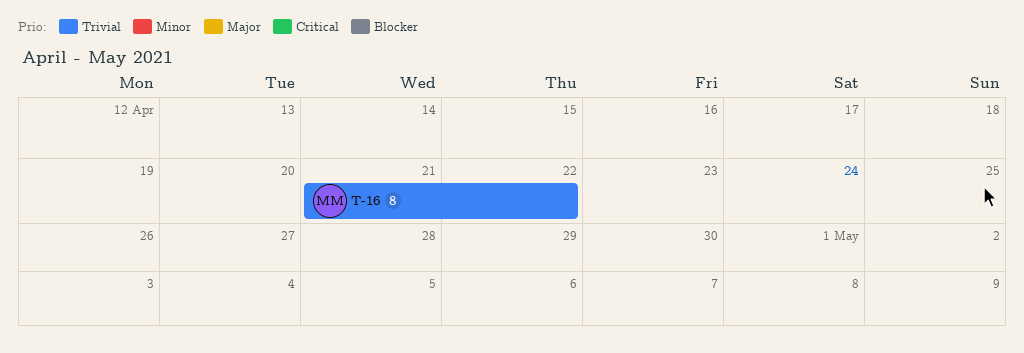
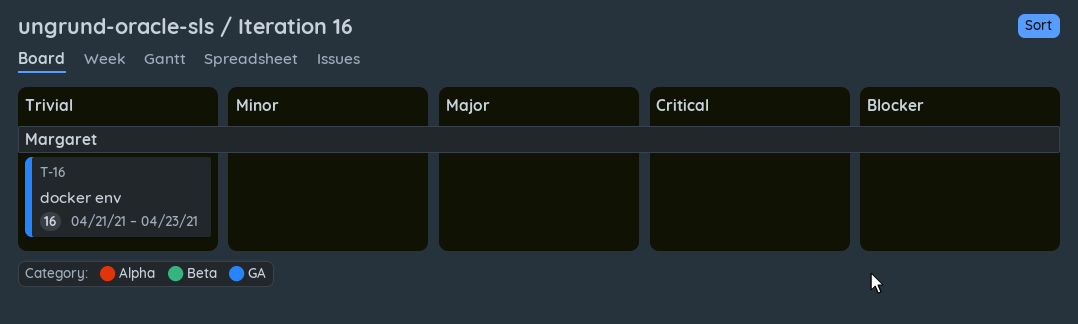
T-16, estimate: 8 -> 16
T-16, due: Apr 22 -> Apr 23

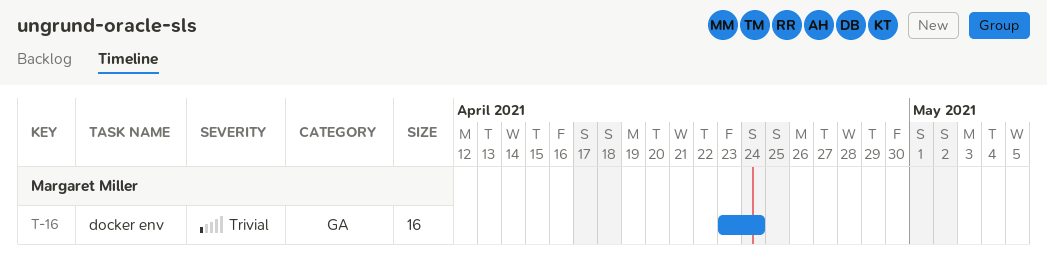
T-16, start: Apr 21 -> Apr 23
T-16, due: Apr 23 -> Apr 24

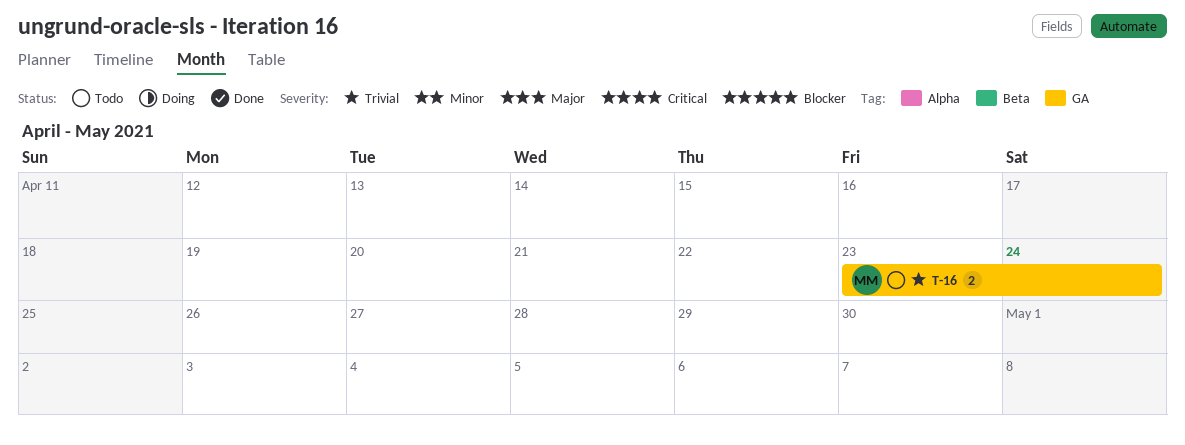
T-16, estimate: 16 -> 2

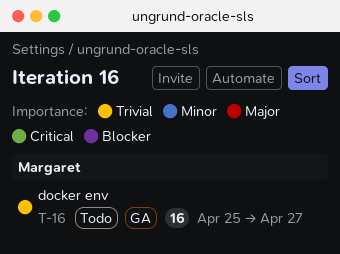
T-16, estimate: 2 -> 16
T-16, start: Apr 23 -> Apr 25
T-16, due: Apr 24 -> Apr 27

